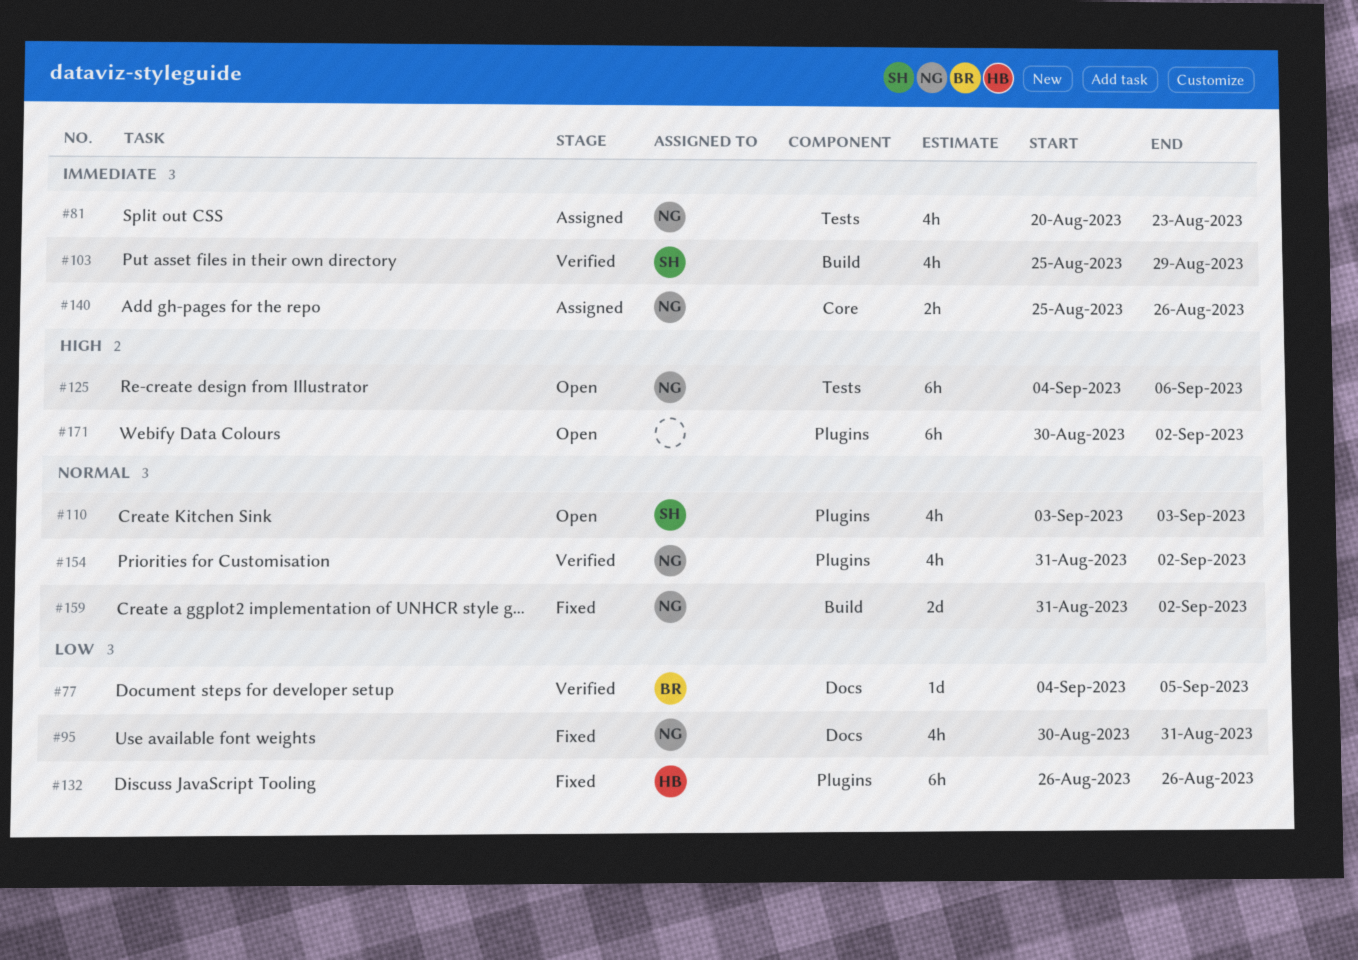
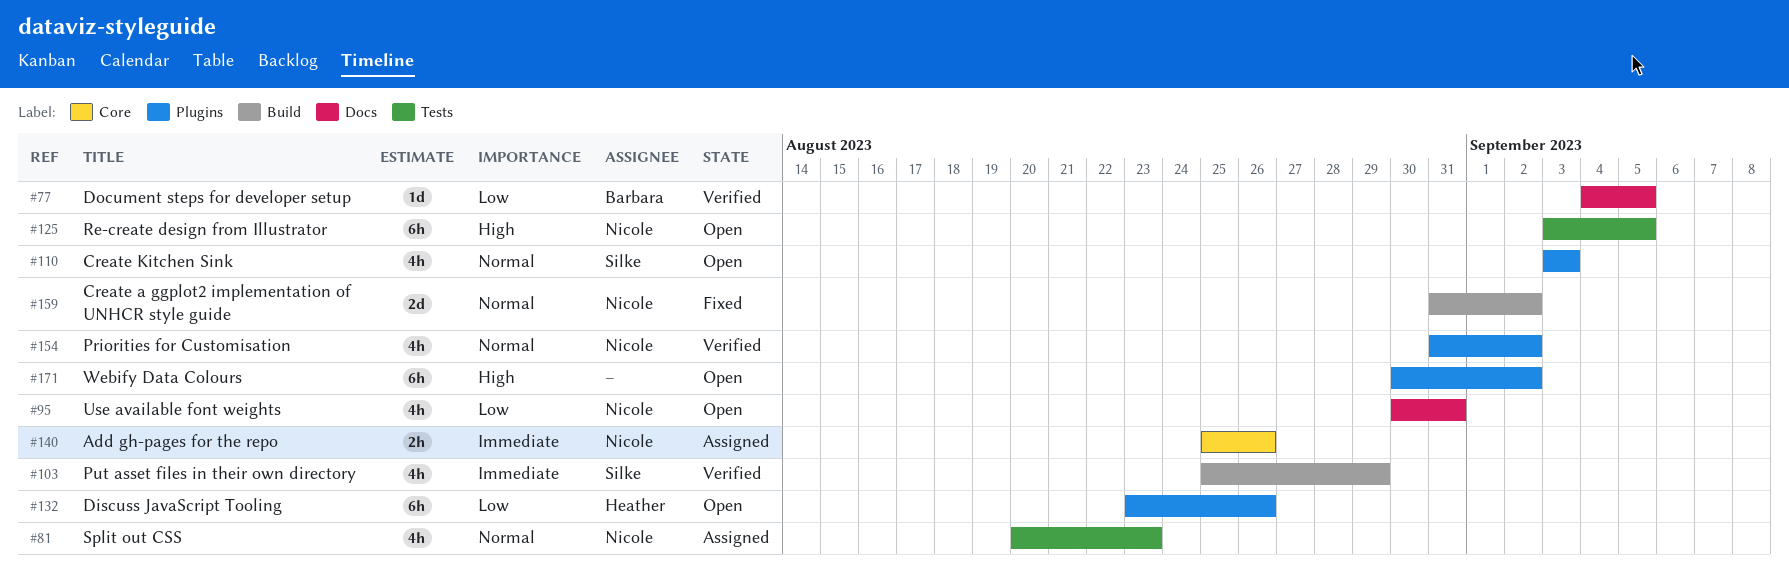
#81, priority: Immediate -> Normal
#95, status: Fixed -> Open
#125, start: Sep 4 -> Sep 3
#125, due: Sep 6 -> Sep 5
#132, status: Fixed -> Open
#132, start: Aug 26 -> Aug 23

